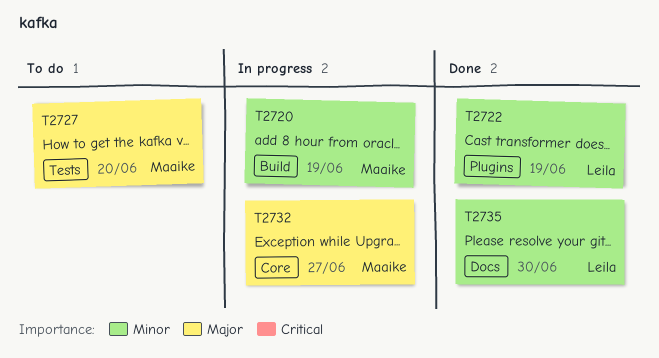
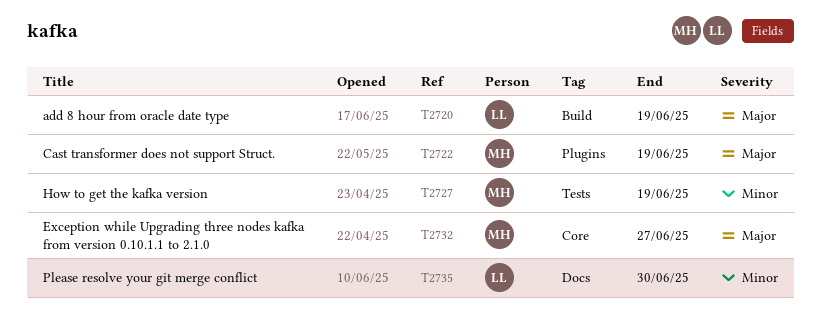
T2720, owner: Maaike -> Leila
T2720, priority: Minor -> Major
T2722, owner: Leila -> Maaike
T2722, priority: Minor -> Major
T2727, priority: Major -> Minor
T2727, due: Jun 20 -> Jun 19

